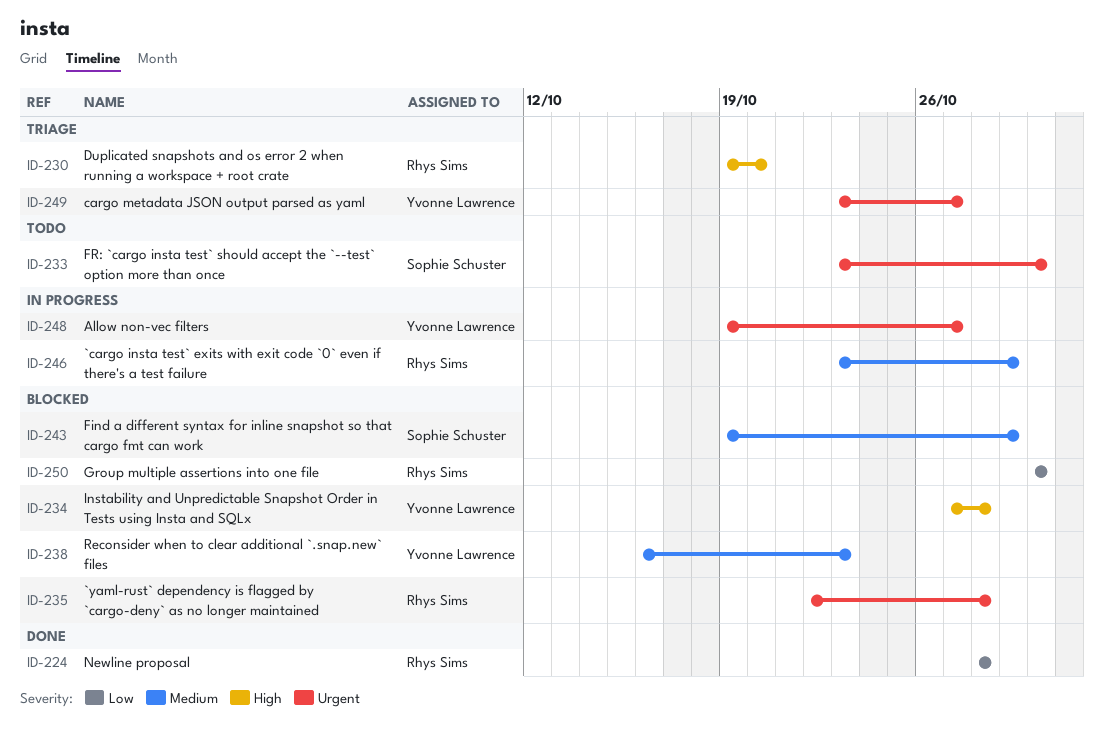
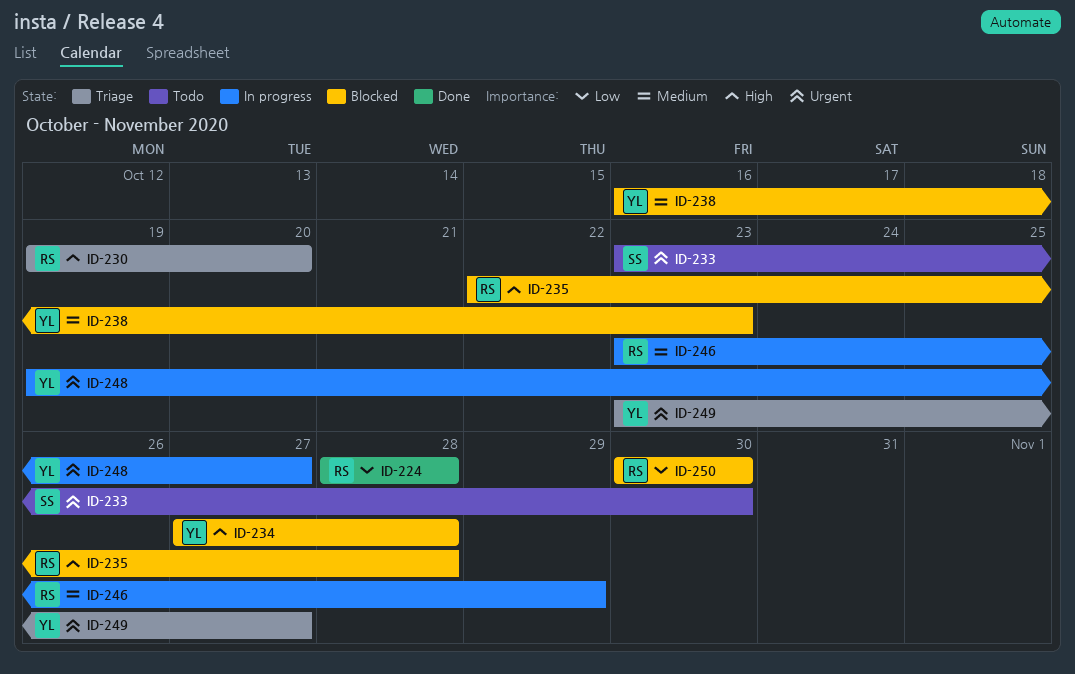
ID-235, priority: Urgent -> High
ID-243: present -> none

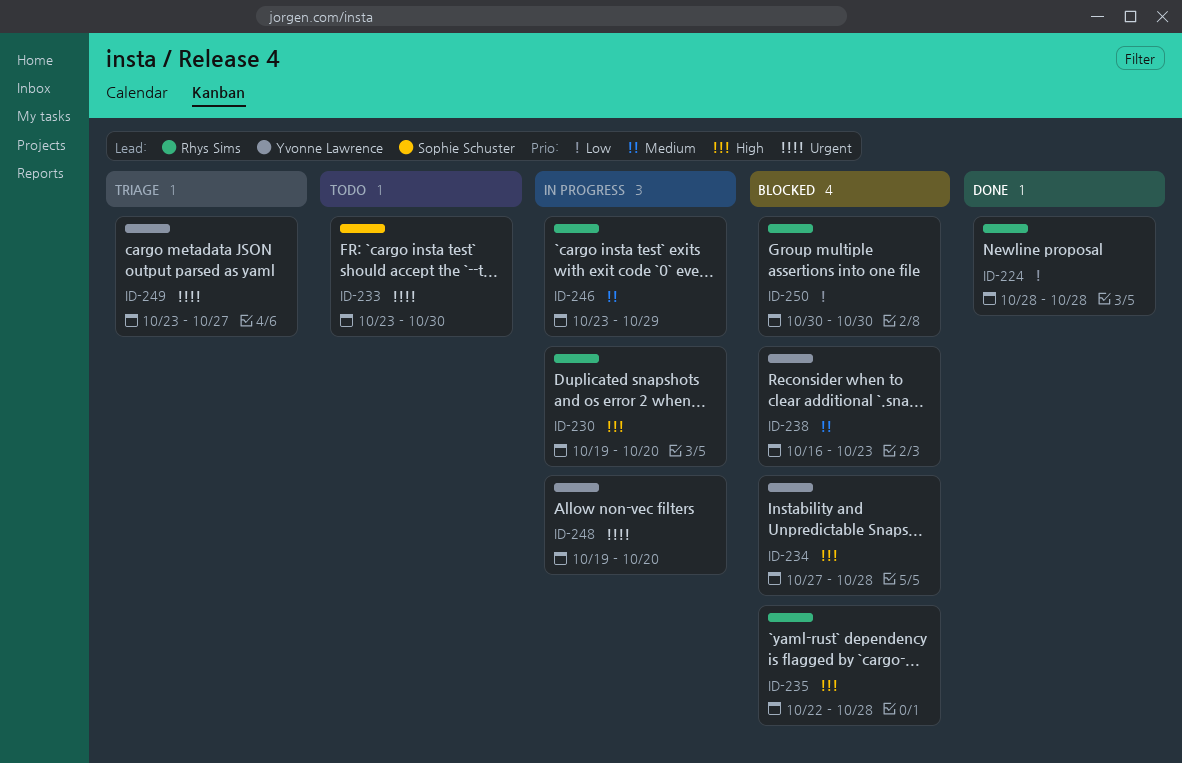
ID-230, status: Triage -> In progress
ID-248, due: Oct 27 -> Oct 20

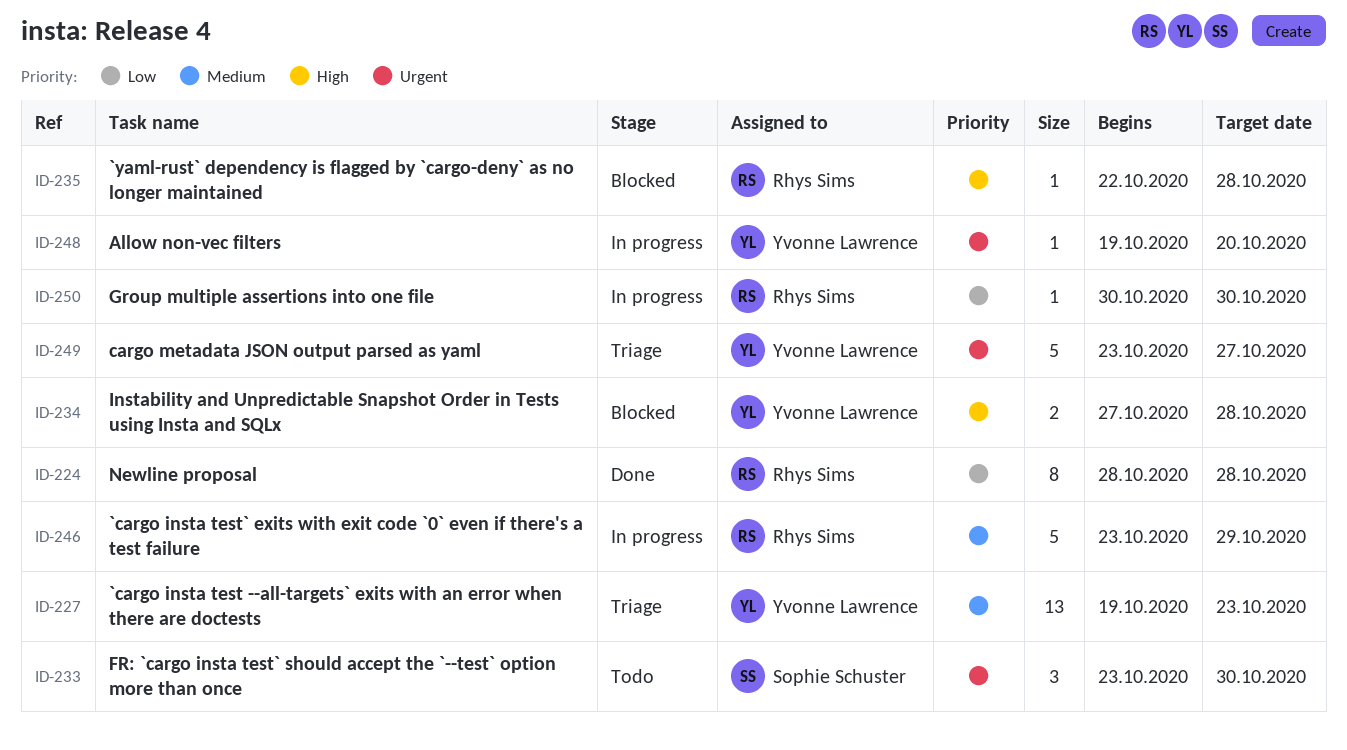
ID-227: none -> present
ID-230: present -> none
ID-238: present -> none
ID-250, status: Blocked -> In progress

